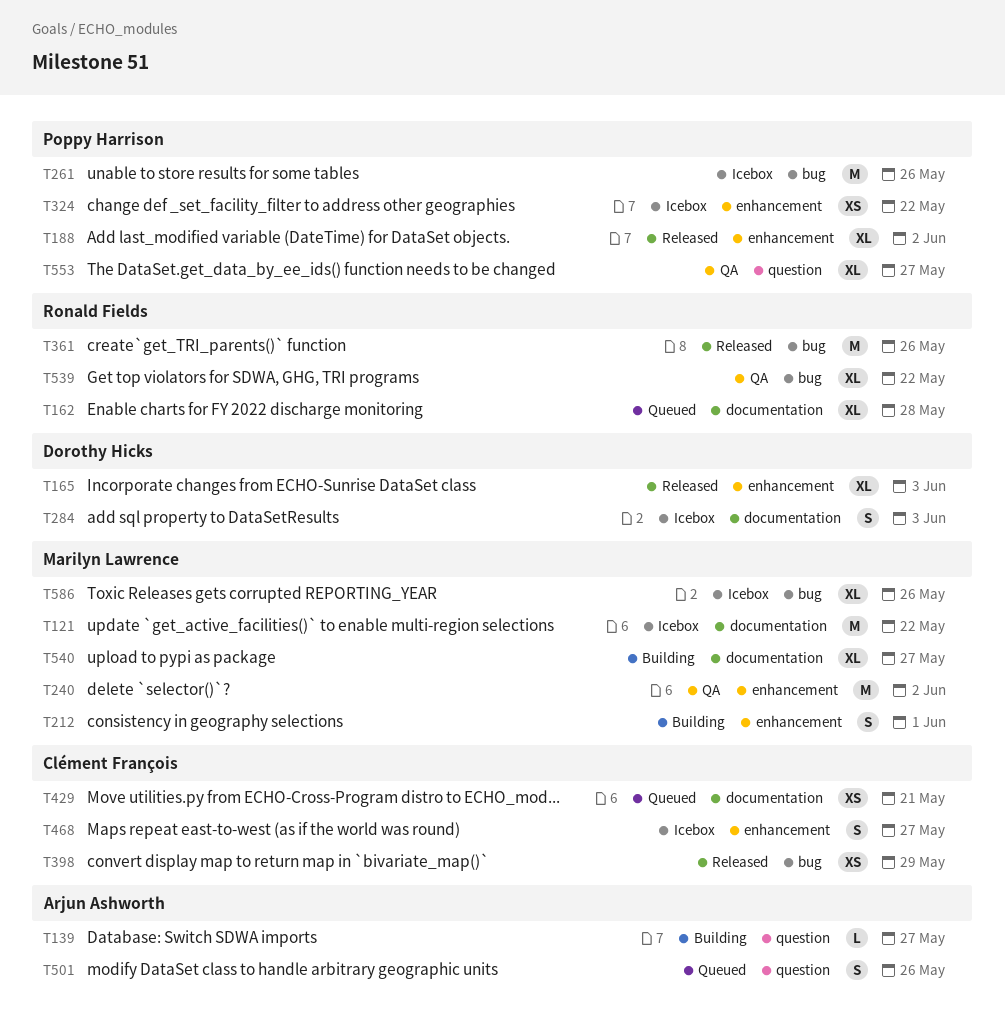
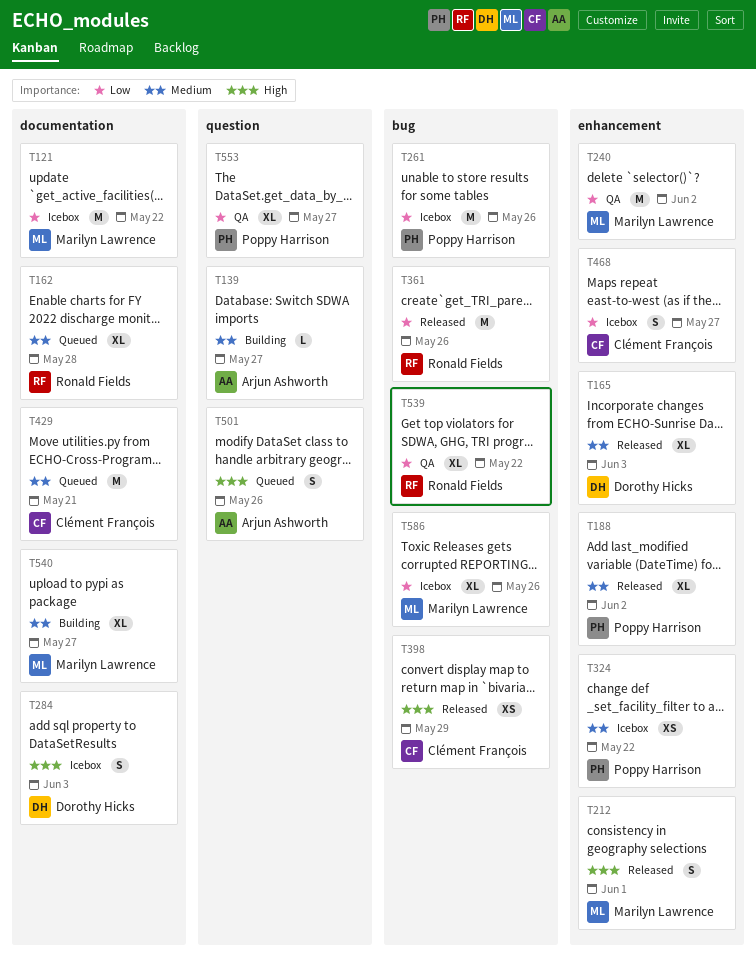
T212, status: Building -> Released
T429, estimate: XS -> M

